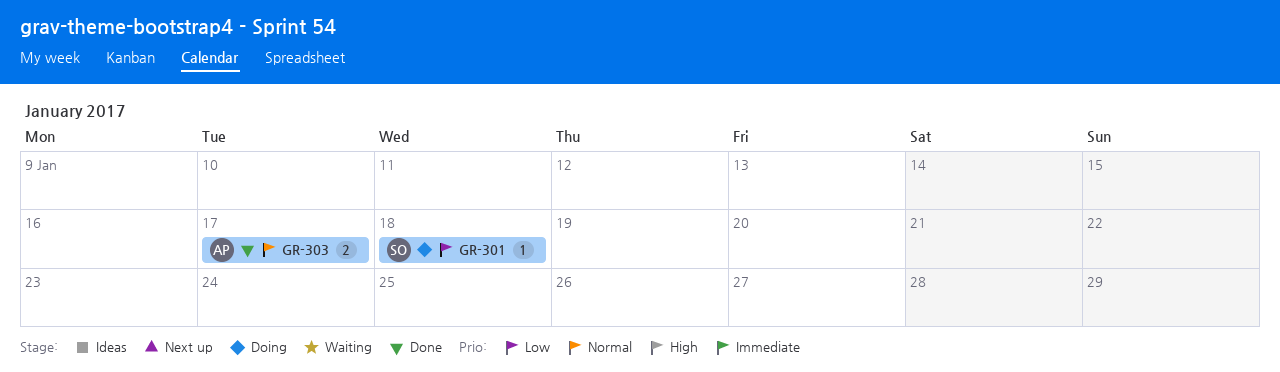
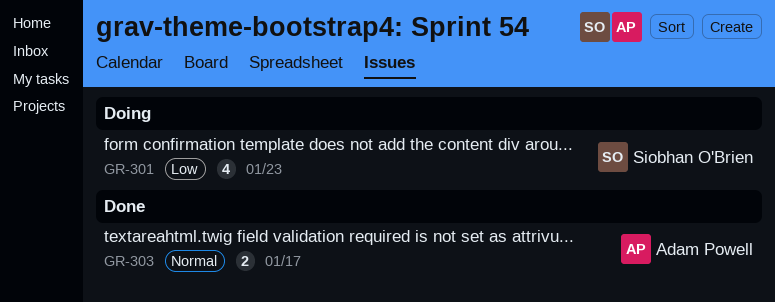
GR-301, estimate: 1 -> 4
GR-301, due: Jan 18 -> Jan 23

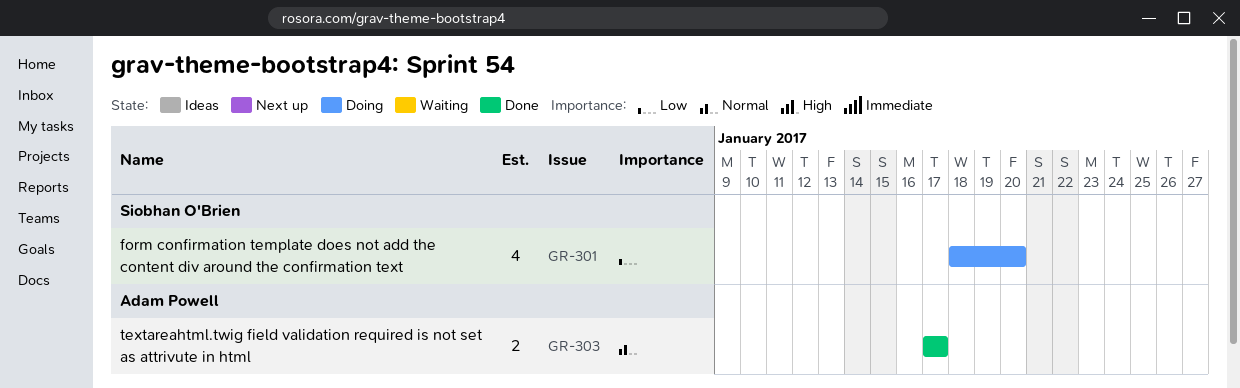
GR-301, due: Jan 23 -> Jan 20

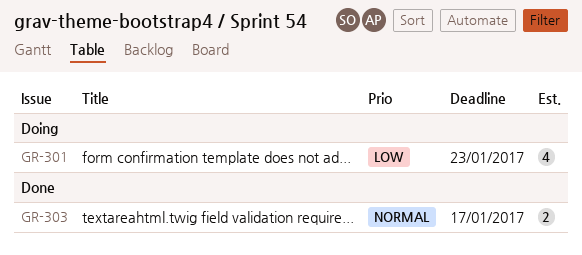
GR-301, due: Jan 20 -> Jan 23

